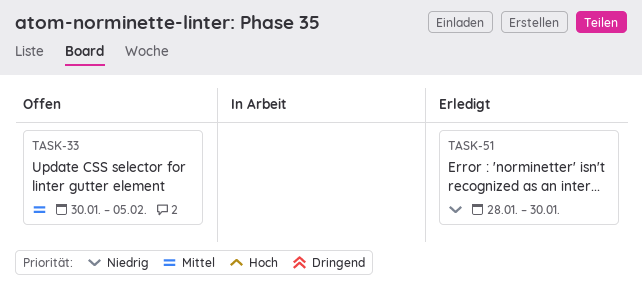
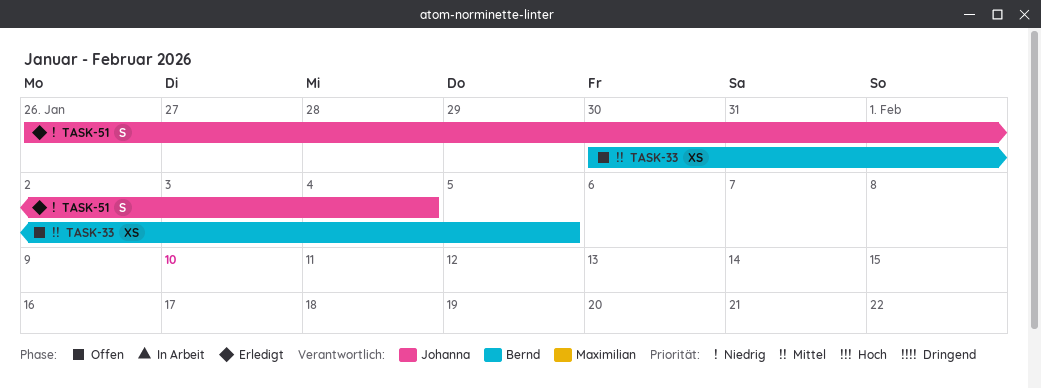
TASK-51, start: Jan 28 -> Jan 26
TASK-51, due: Jan 30 -> Feb 4

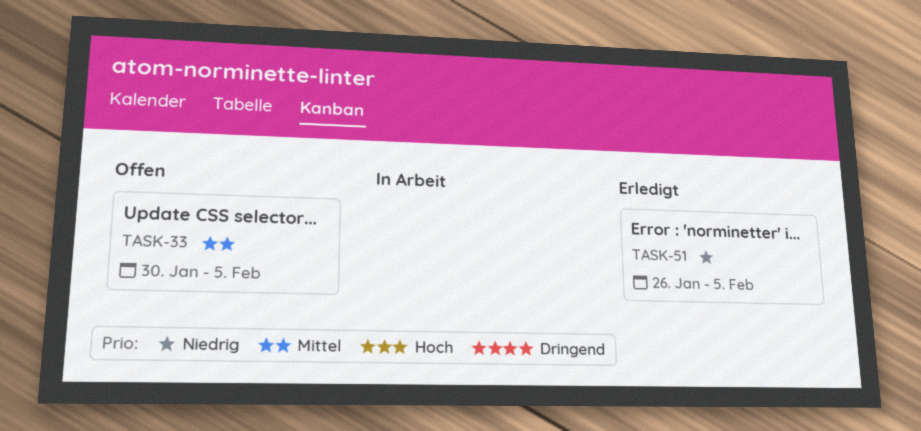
TASK-51, due: Feb 4 -> Feb 5

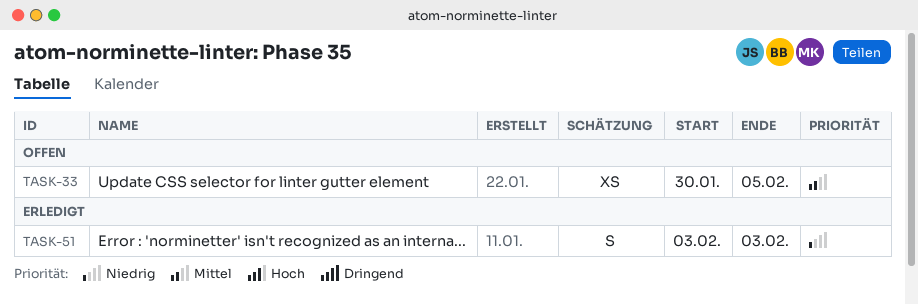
TASK-51, start: Jan 26 -> Feb 3
TASK-51, due: Feb 5 -> Feb 3

